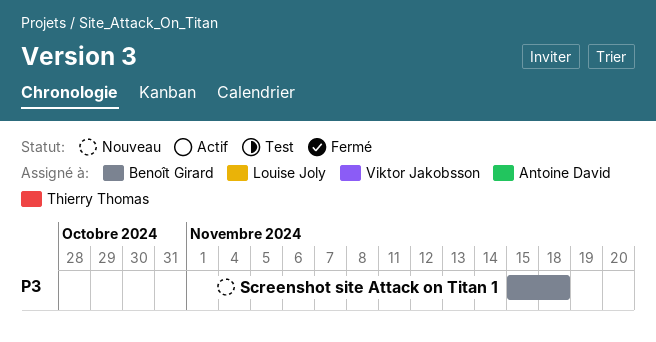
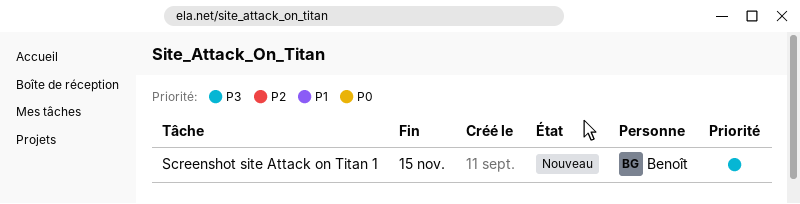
Screenshot site Attack on Titan 1, due: Nov 18 -> Nov 15

